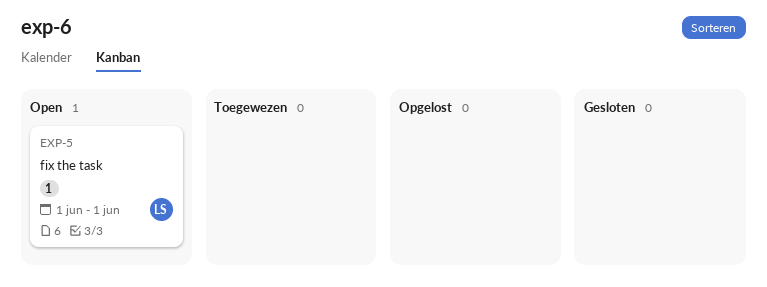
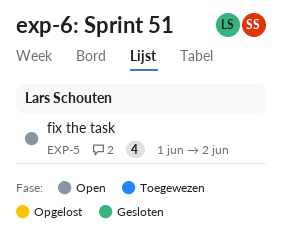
EXP-5, estimate: 1 -> 4
EXP-5, due: Jun 1 -> Jun 2

